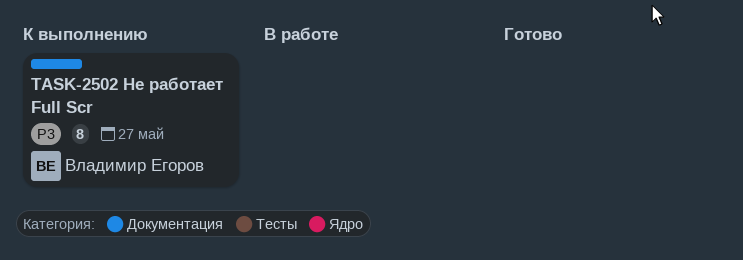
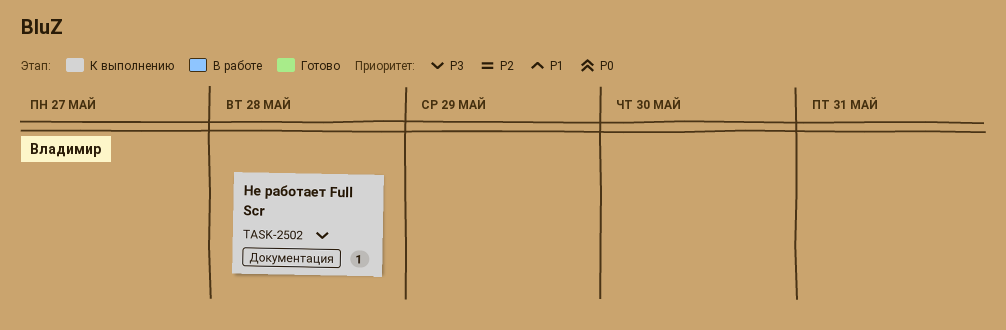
TASK-2502, estimate: 8 -> 1
TASK-2502, due: May 27 -> May 28

